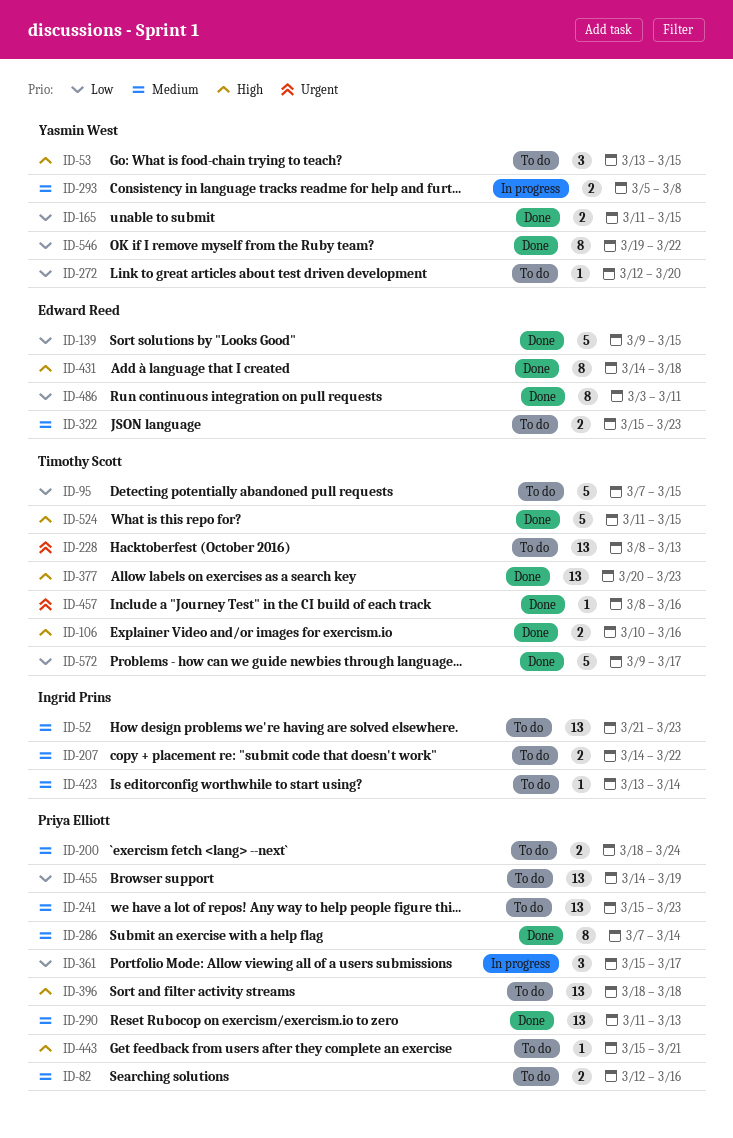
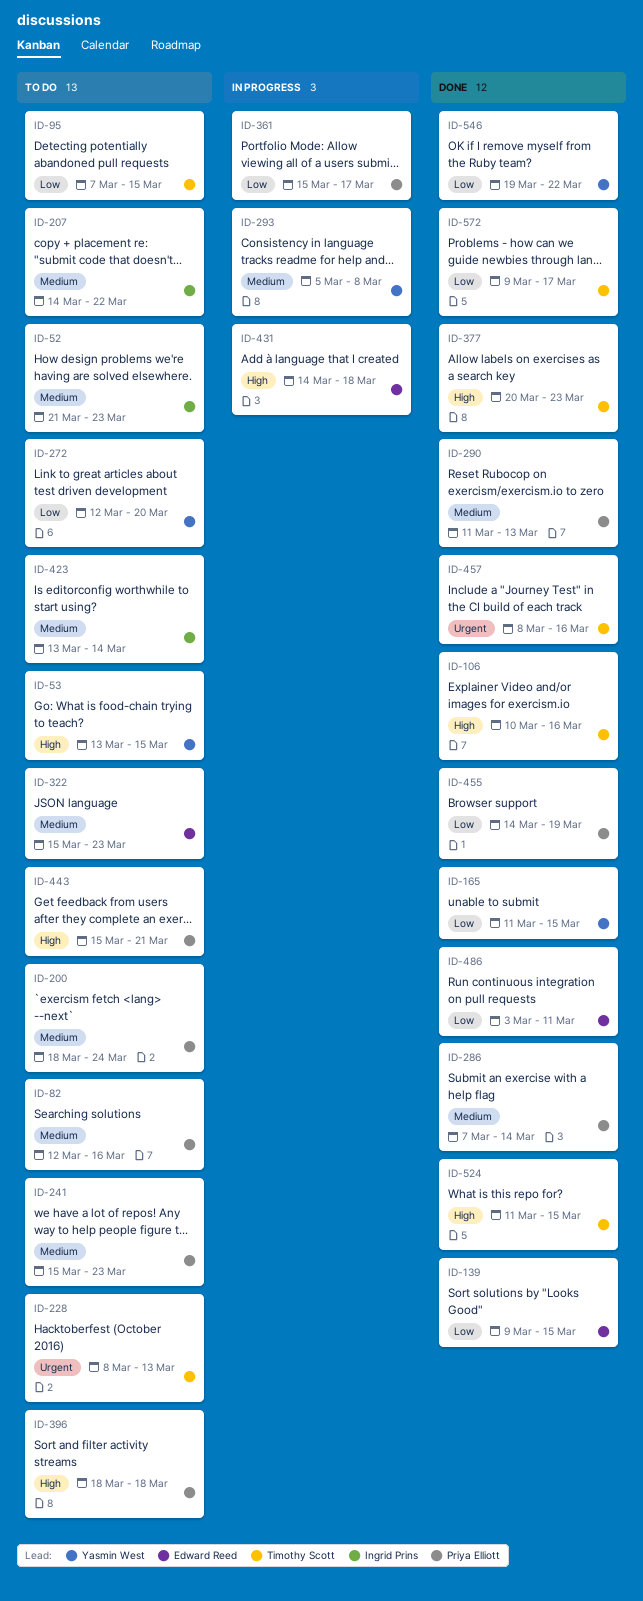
ID-431, status: Done -> In progress
ID-455, status: To do -> Done

